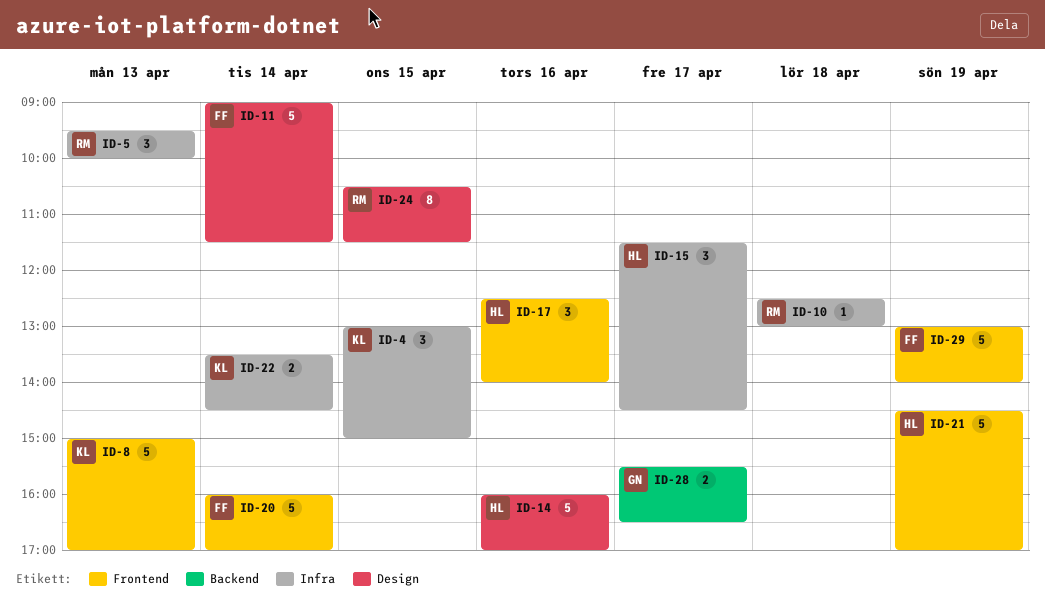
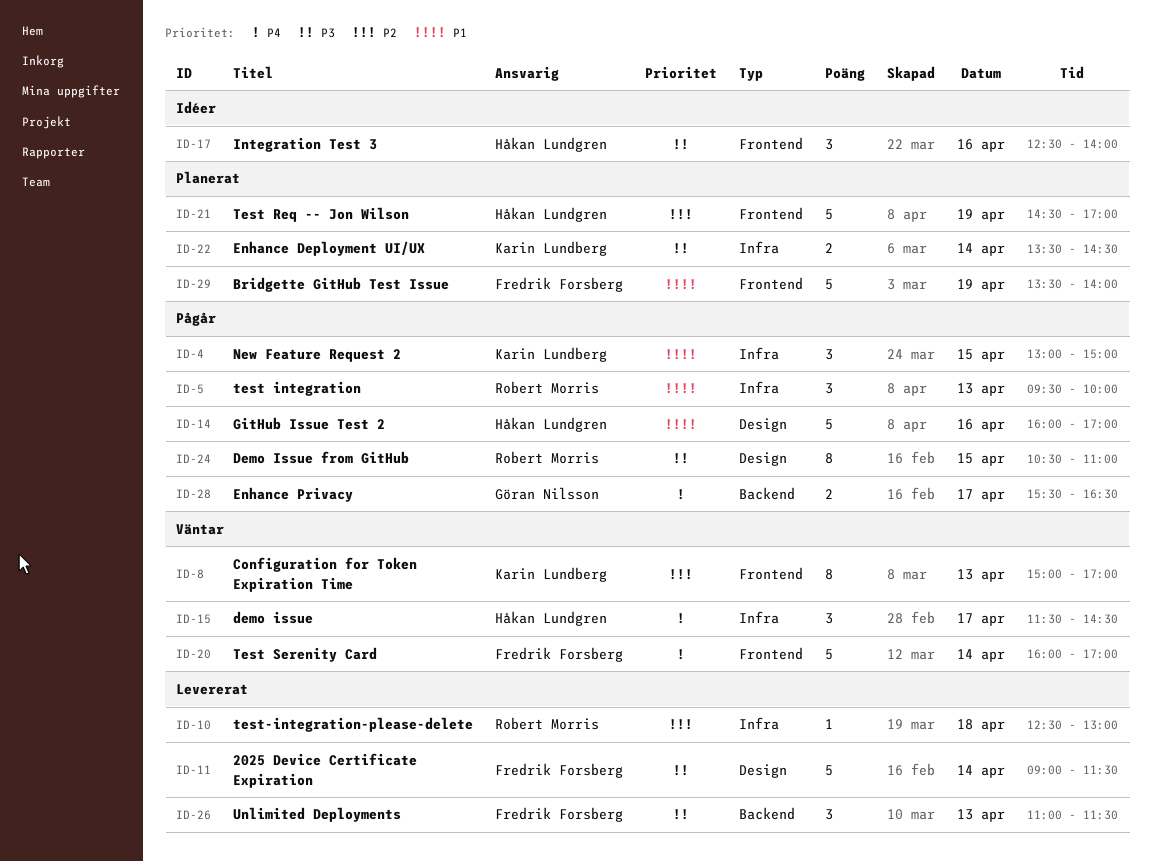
ID-8, estimate: 5 -> 8
ID-24, ends: 11:30 -> 11:00
ID-26: none -> present
ID-29, begins: 13:00 -> 13:30

